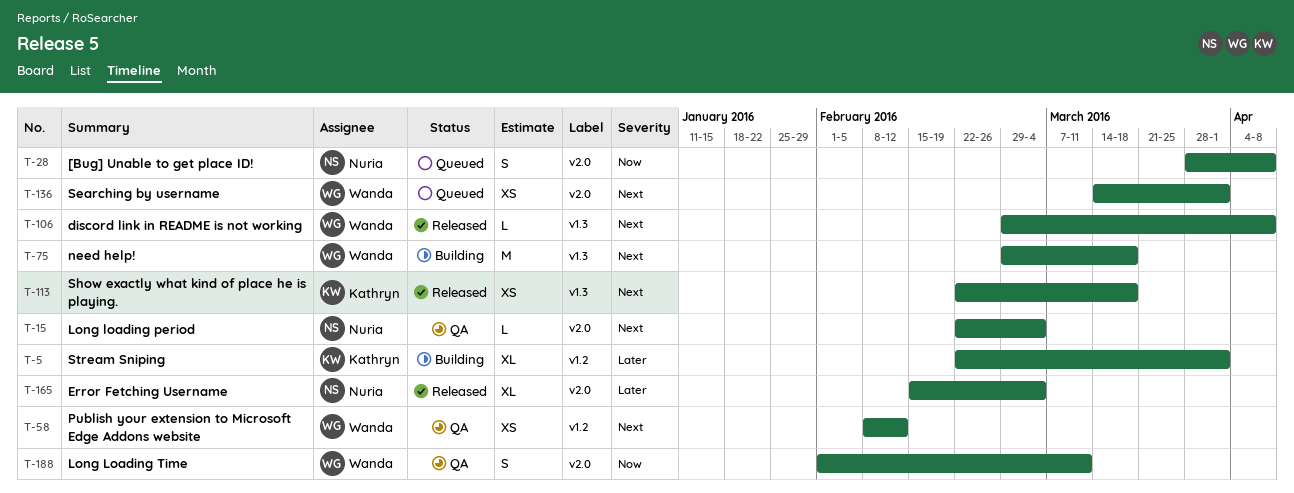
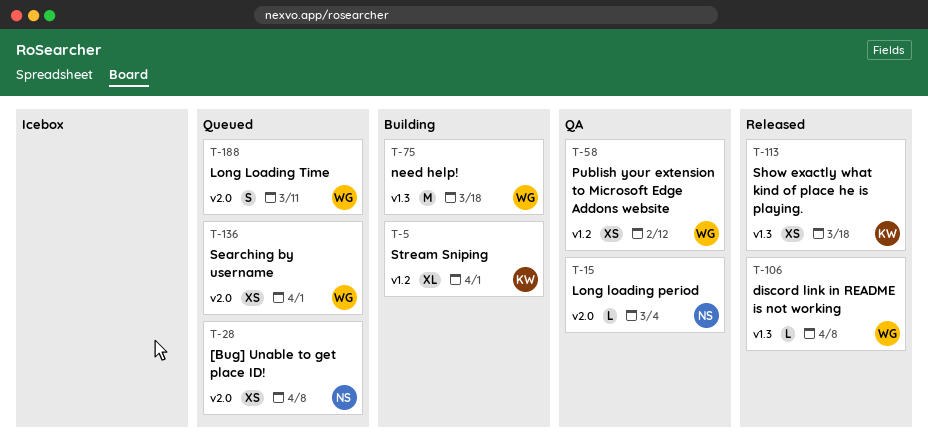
T-28, estimate: S -> XS
T-165: present -> none
T-188, status: QA -> Queued

